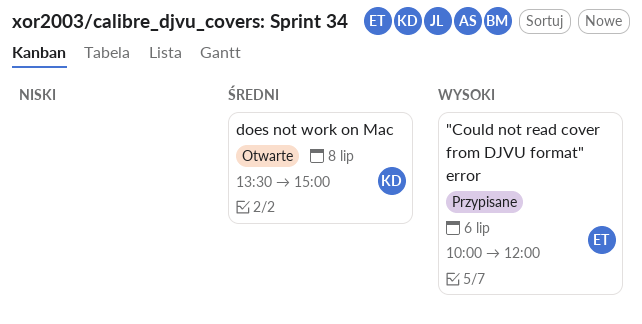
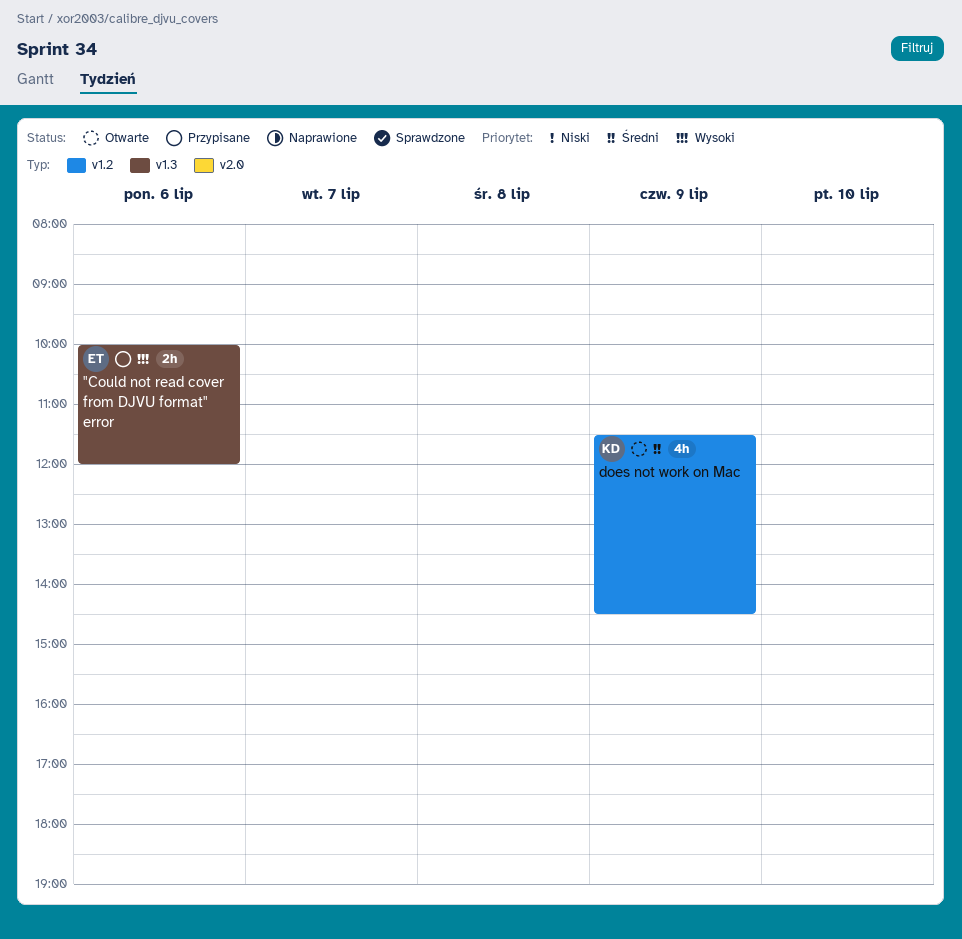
does not work on Mac, day: Jul 8 -> Jul 9
does not work on Mac, begins: 13:30 -> 11:30
does not work on Mac, ends: 15:00 -> 14:30

